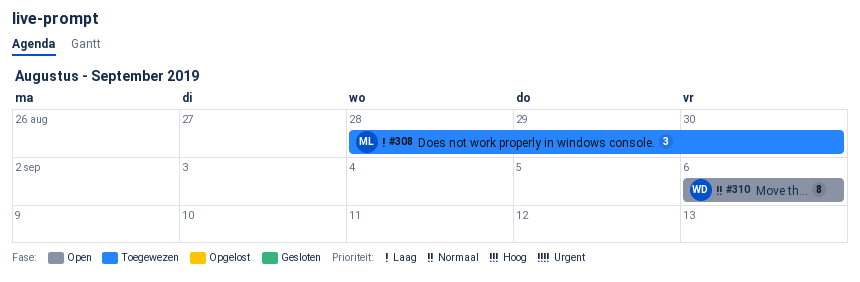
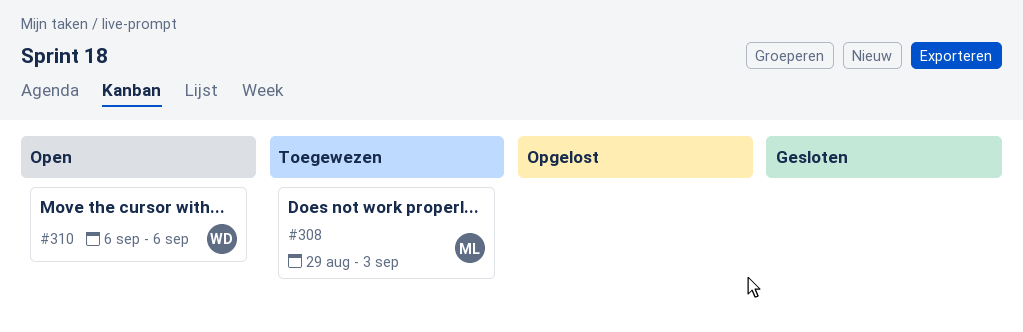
#308, start: Aug 28 -> Aug 29
#308, due: Aug 30 -> Sep 3

